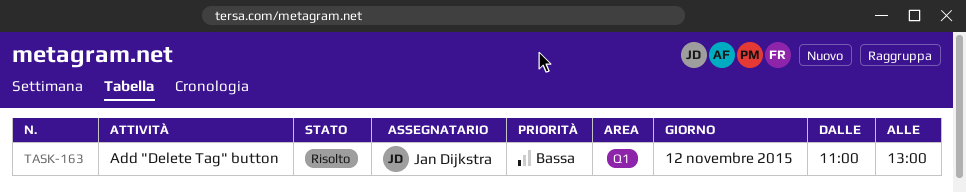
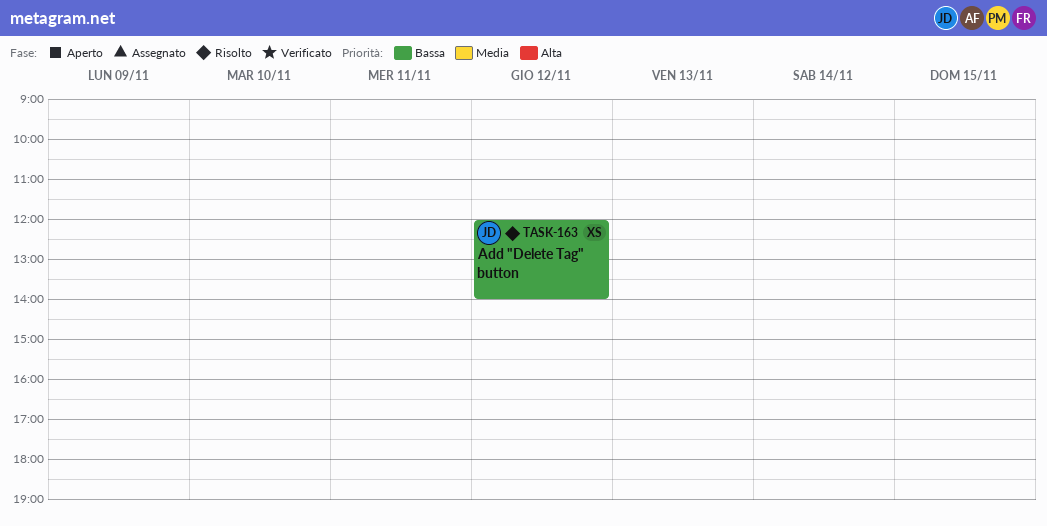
TASK-163, begins: 11:00 -> 12:00
TASK-163, ends: 13:00 -> 14:00

